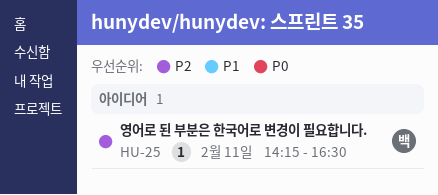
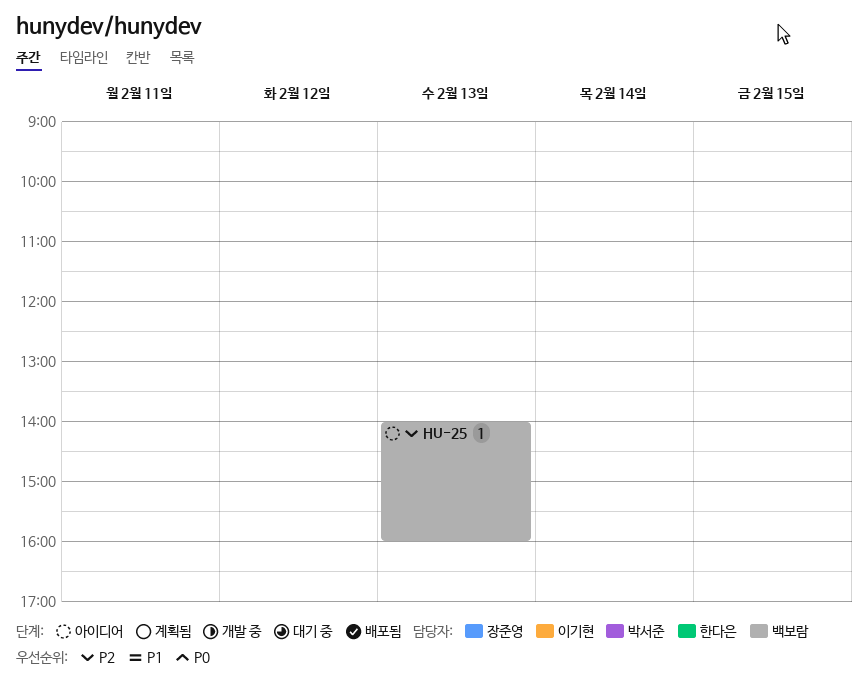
HU-25, day: Feb 11 -> Feb 13
HU-25, begins: 14:15 -> 14:00
HU-25, ends: 16:30 -> 16:00

